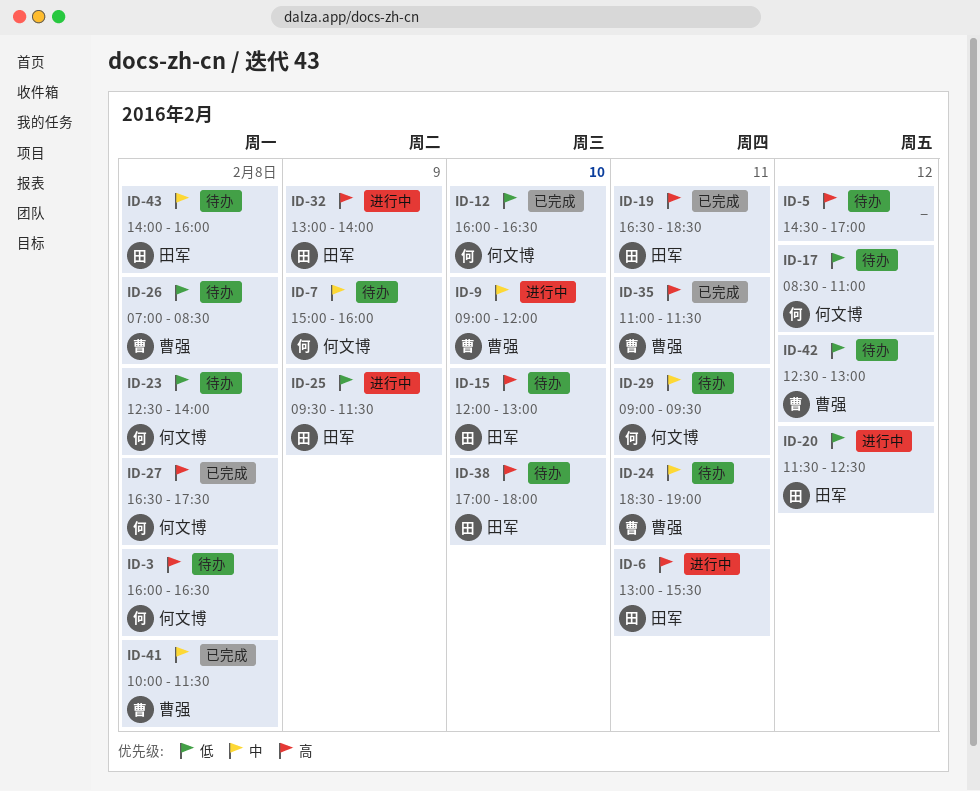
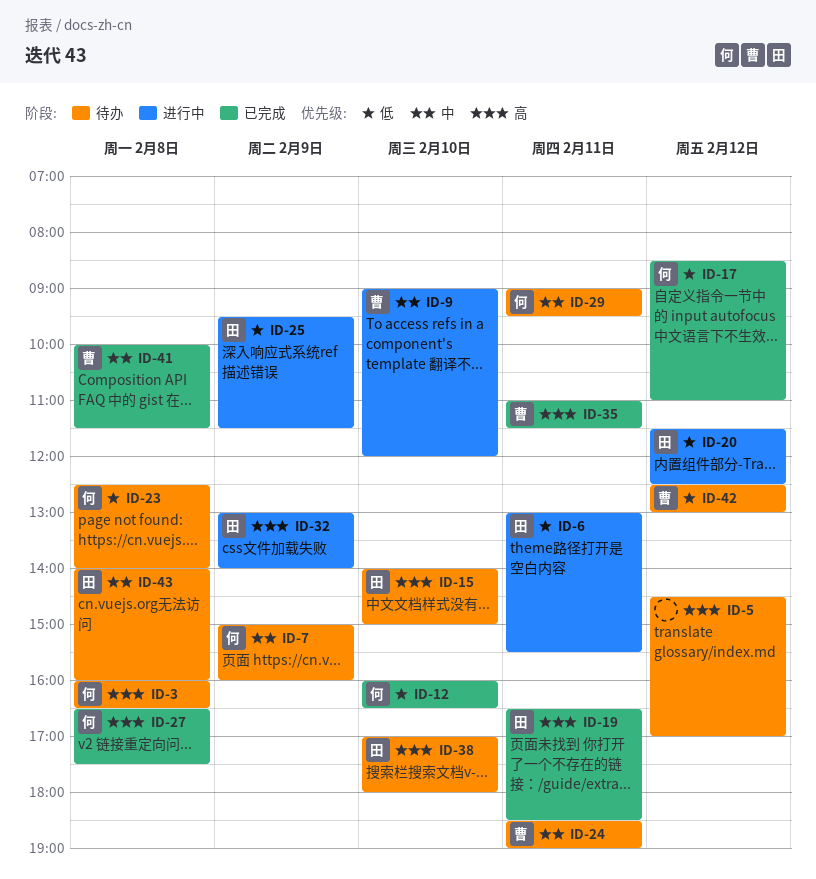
ID-6, priority: 高 -> 低
ID-15, begins: 12:00 -> 14:00
ID-15, ends: 13:00 -> 15:00
ID-17, status: 待办 -> 已完成
ID-26: present -> none

